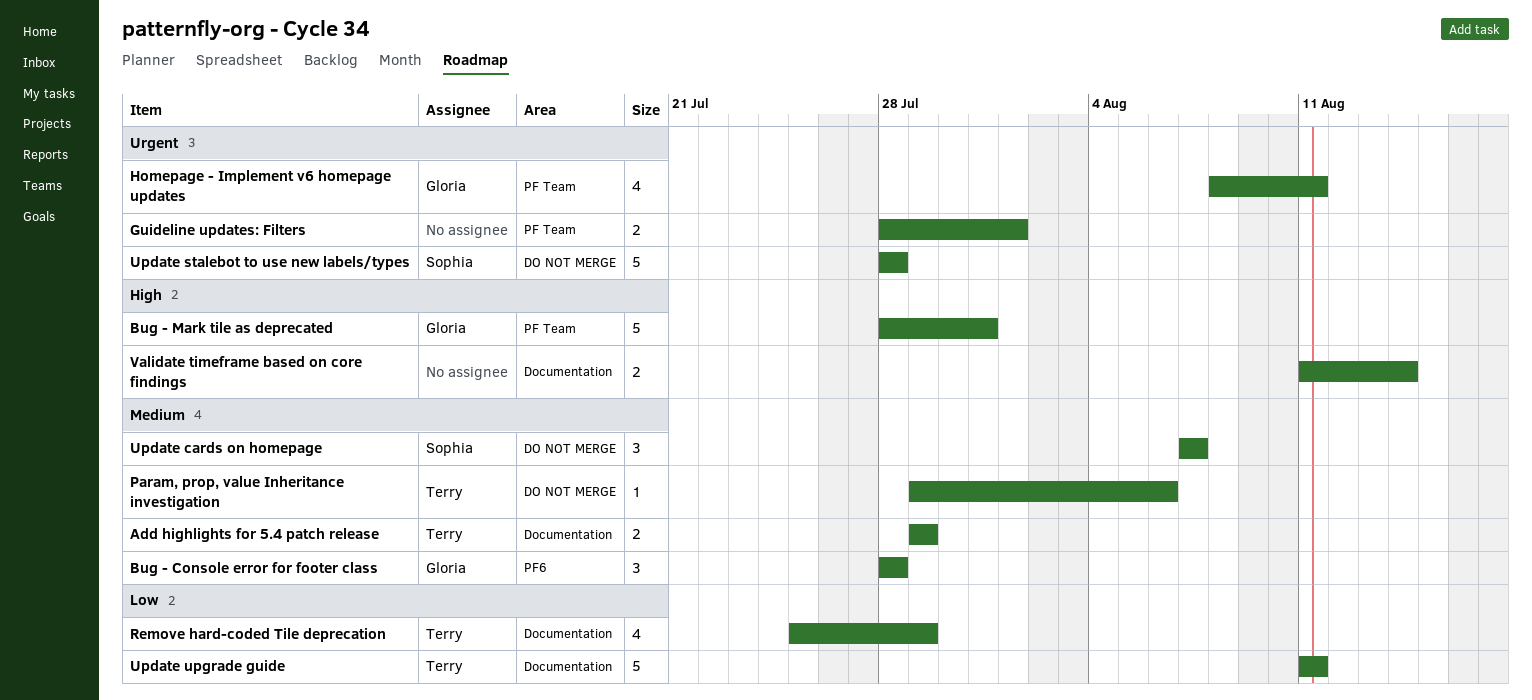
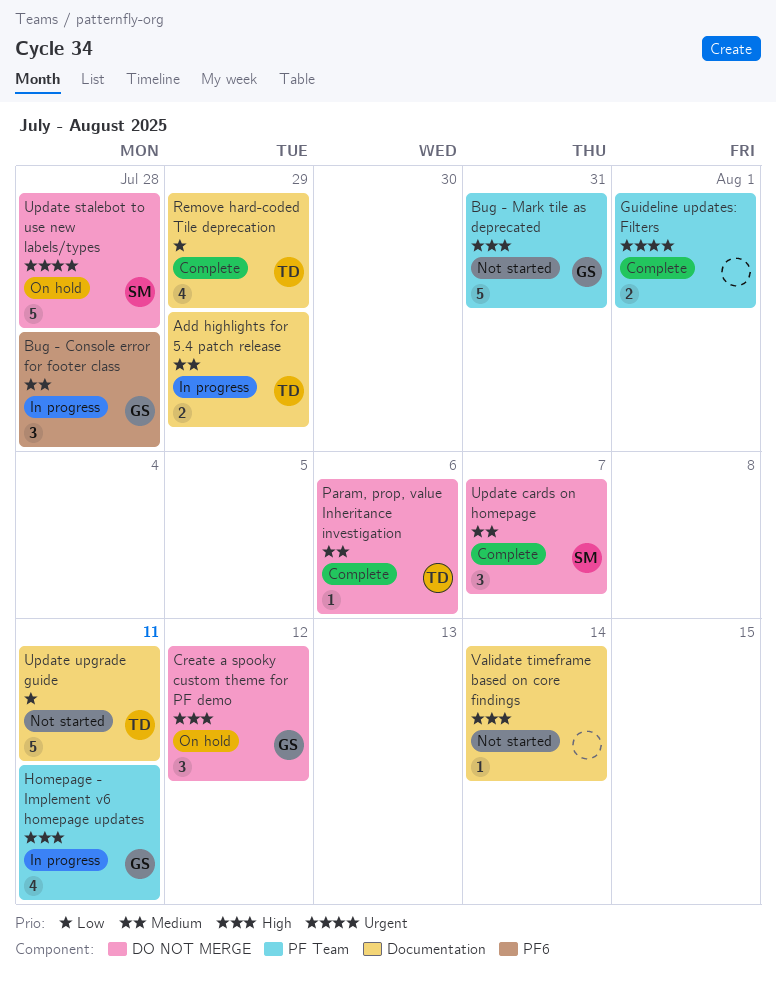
Create a spooky custom theme for PF demo: none -> present
Homepage - Implement v6 homepage updates, priority: Urgent -> High
Validate timeframe based on core findings, estimate: 2 -> 1

